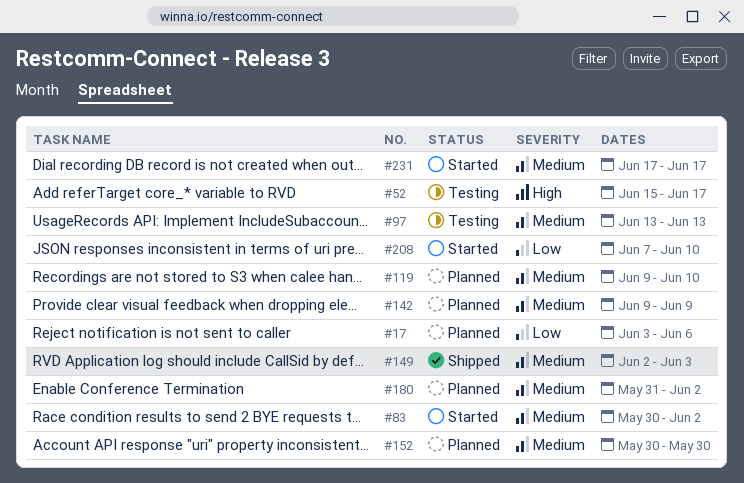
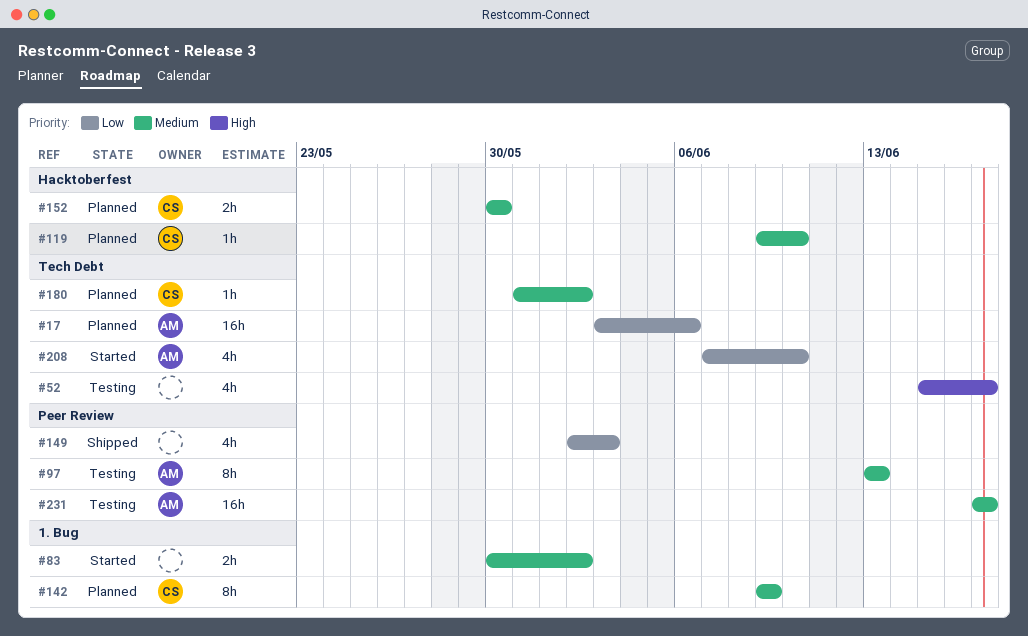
#149, priority: Medium -> Low
#231, status: Started -> Testing

